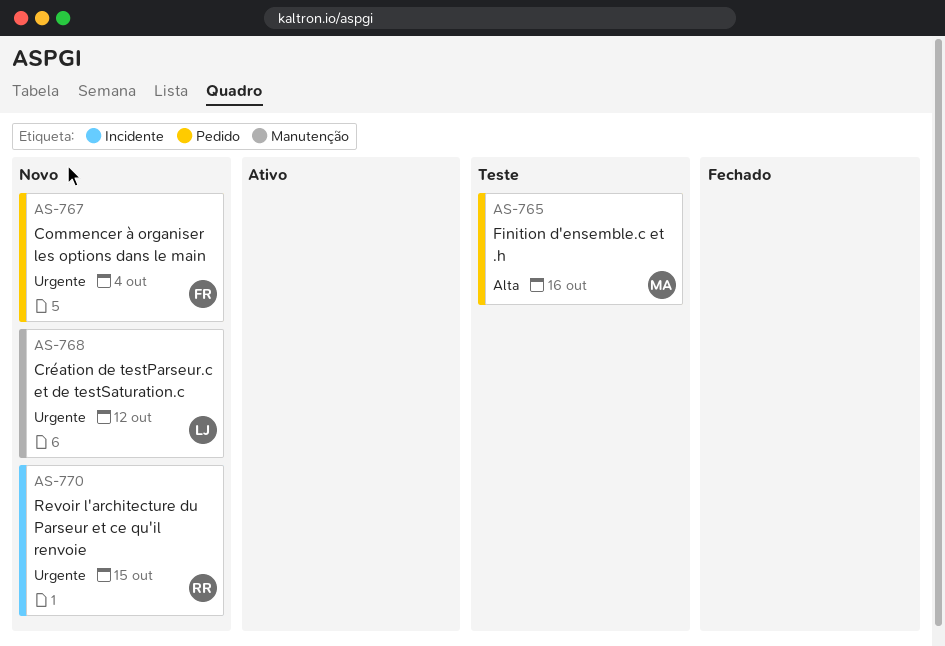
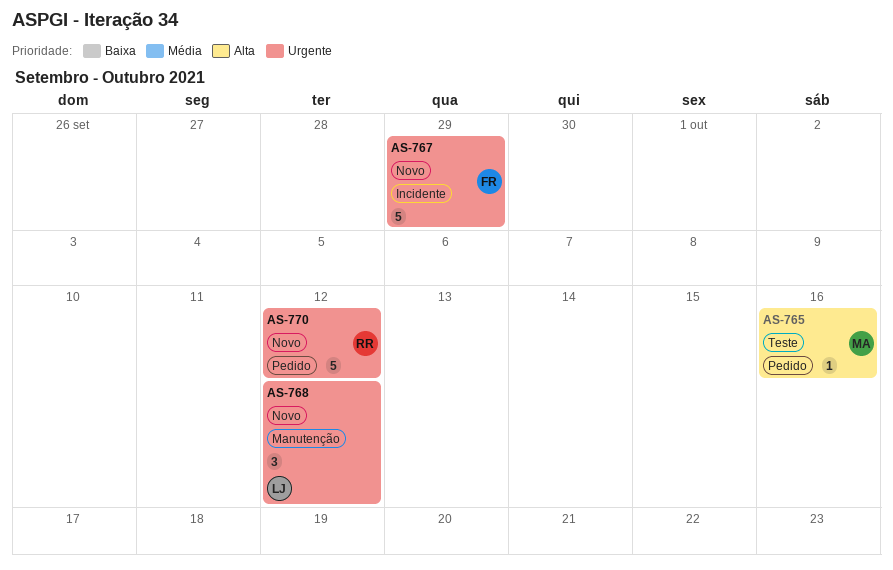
AS-767, label: Pedido -> Incidente
AS-767, due: Oct 4 -> Sep 29
AS-770, label: Incidente -> Pedido
AS-770, due: Oct 15 -> Oct 12

